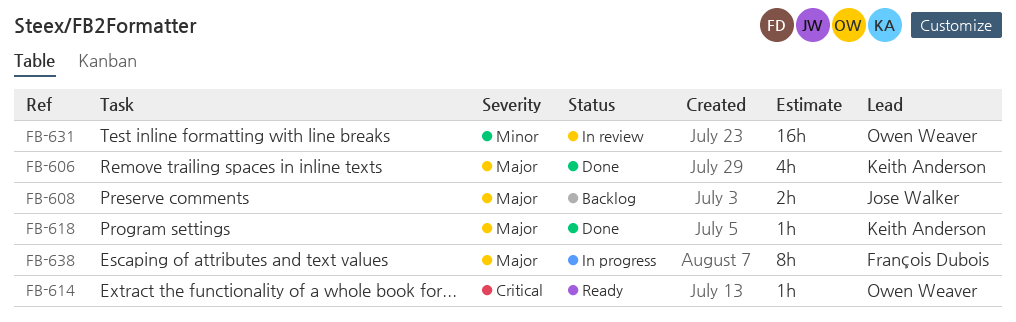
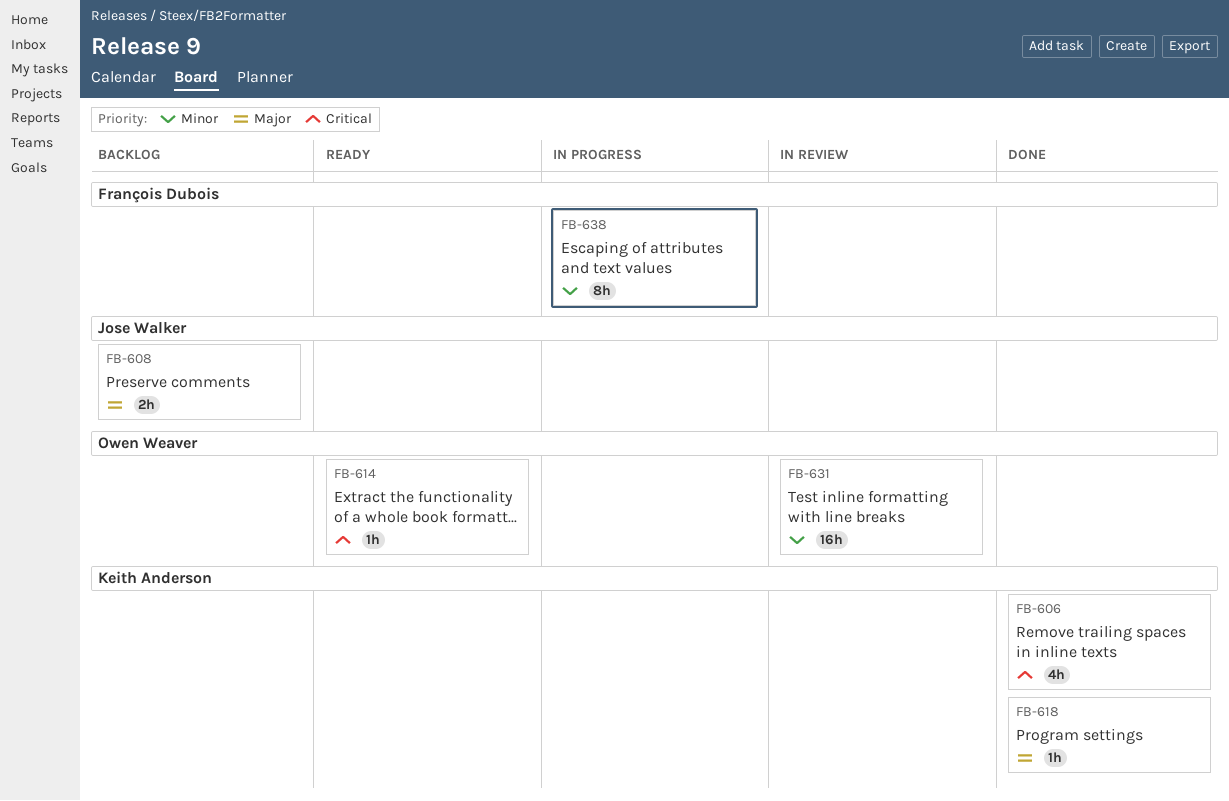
FB-606, priority: Major -> Critical
FB-638, priority: Major -> Minor

